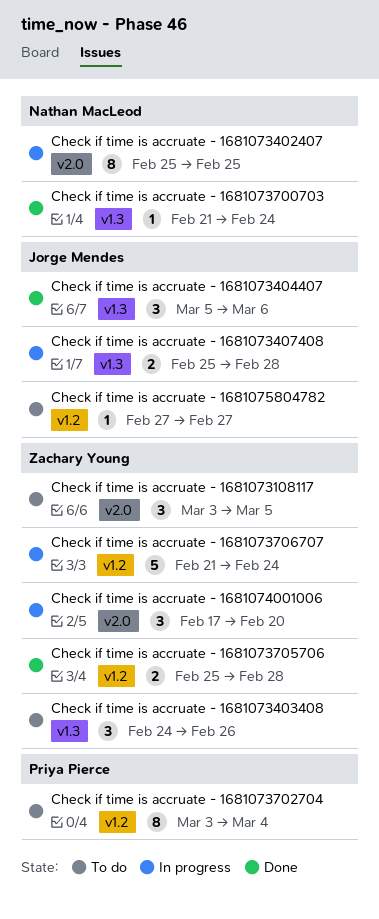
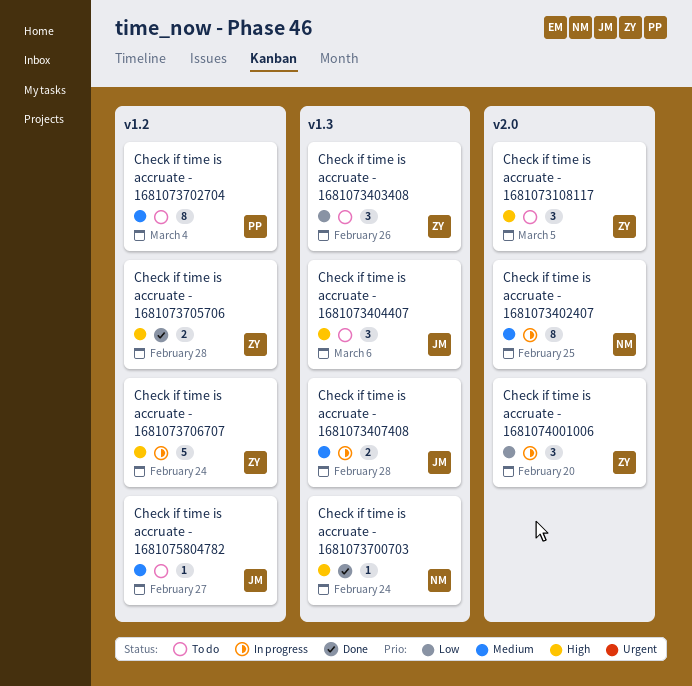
Check if time is accruate - 1681073404407, status: Done -> To do

